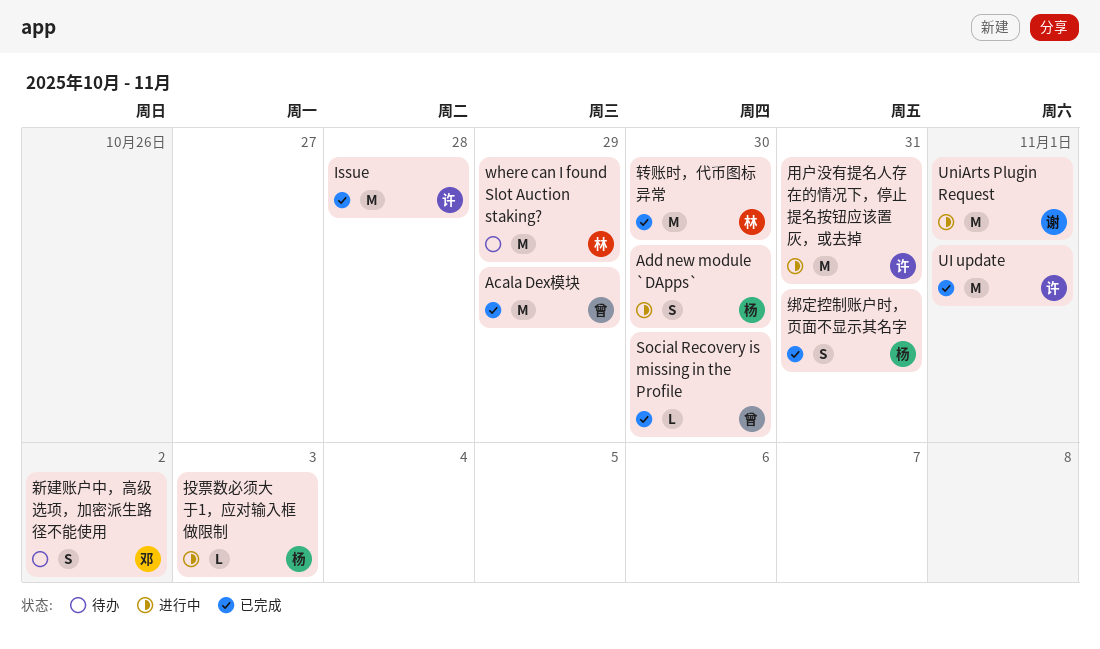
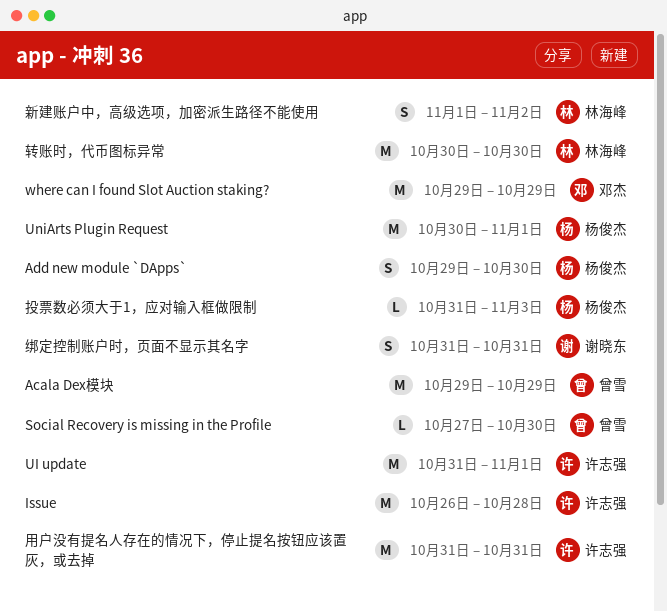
UniArts Plugin Request, owner: 谢晓东 -> 杨俊杰
where can I found Slot Auction staking?, owner: 林海峰 -> 邓杰
新建账户中，高级选项，加密派生路径不能使用, owner: 邓杰 -> 林海峰
绑定控制账户时，页面不显示其名字, owner: 杨俊杰 -> 谢晓东

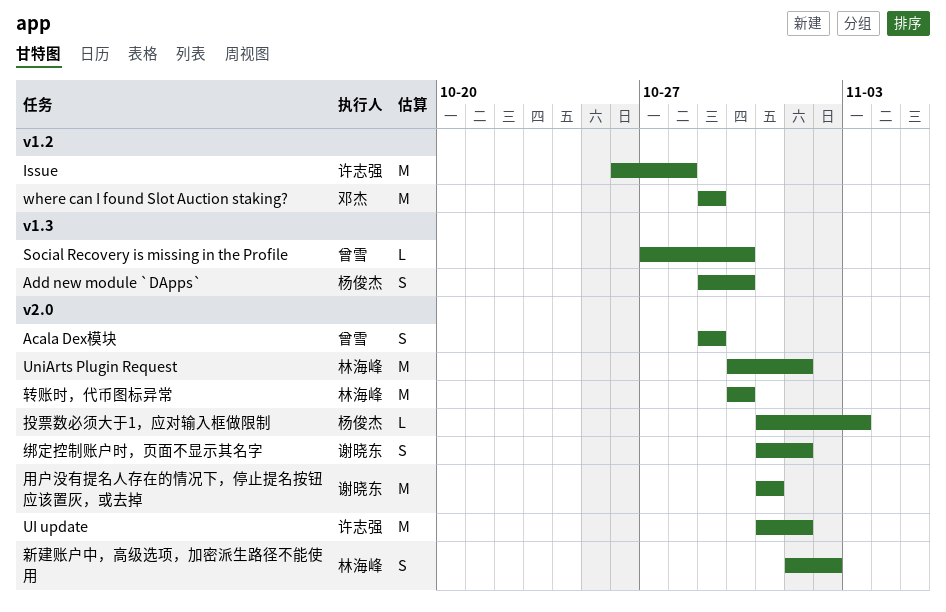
Acala Dex模块, estimate: M -> S
UniArts Plugin Request, owner: 杨俊杰 -> 林海峰
用户没有提名人存在的情况下，停止提名按钮应该置灰，或去掉, owner: 许志强 -> 谢晓东
绑定控制账户时，页面不显示其名字, due: Oct 31 -> Nov 1

